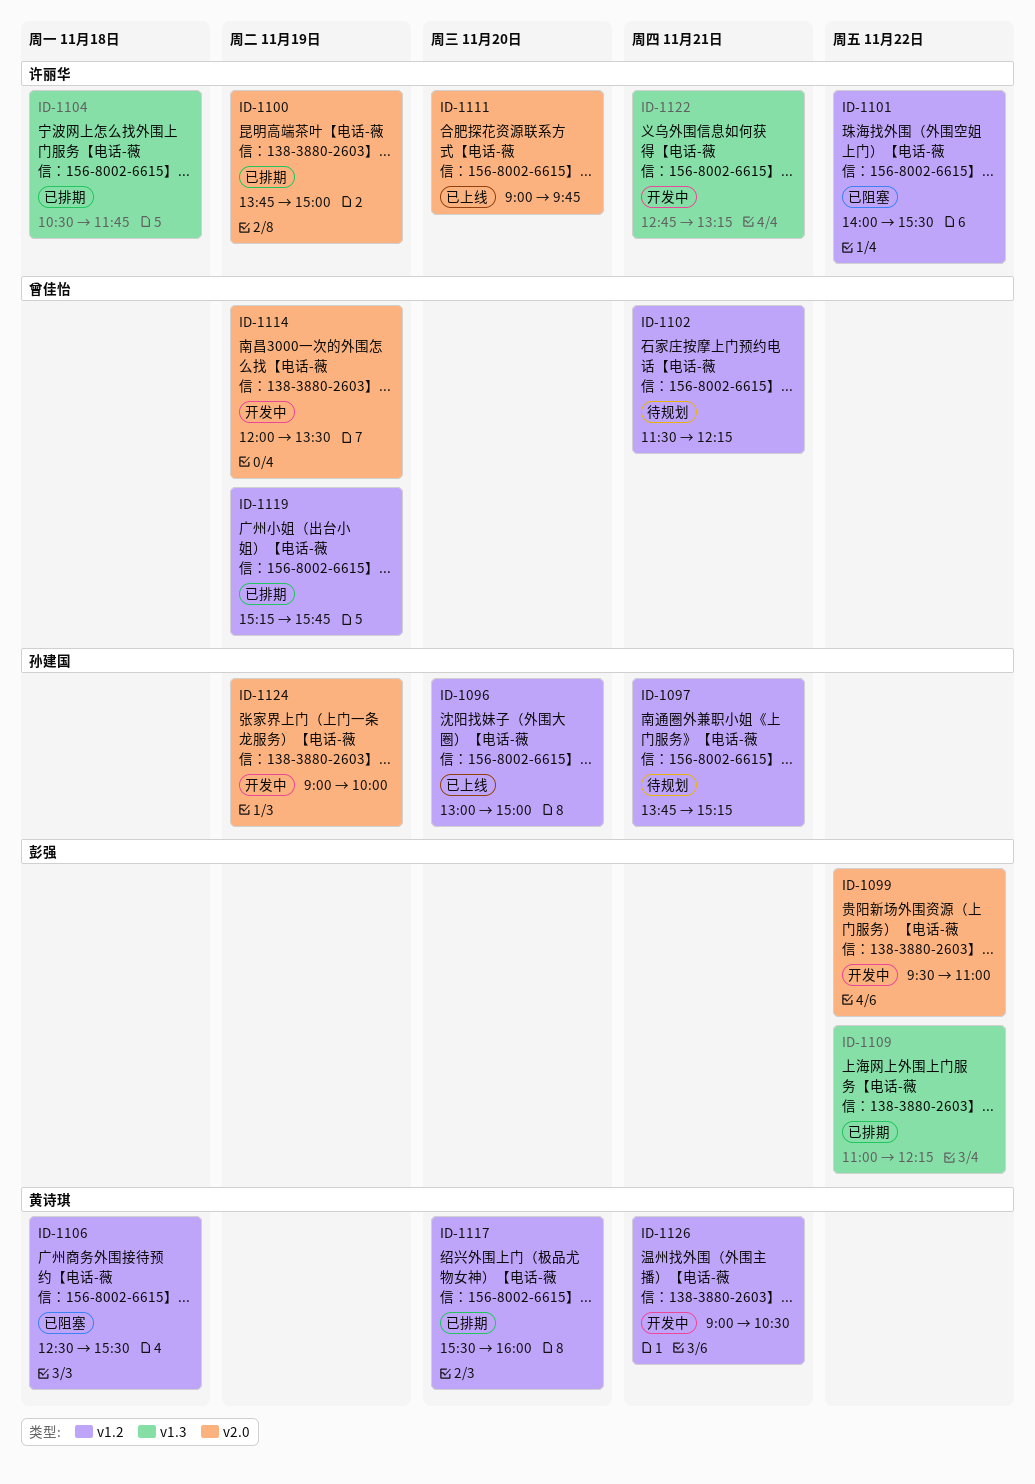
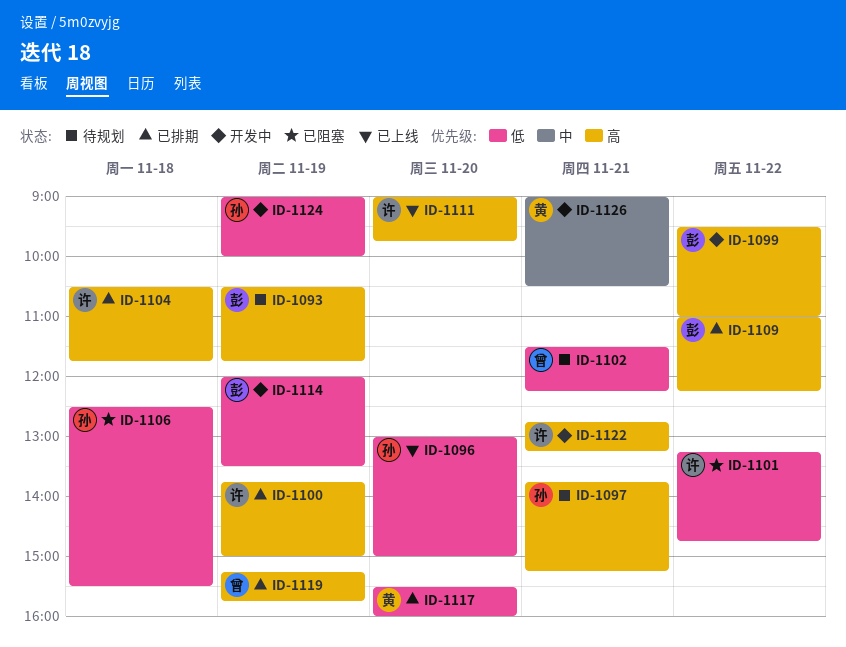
ID-1093: none -> present
ID-1101, begins: 14:00 -> 13:15
ID-1101, ends: 15:30 -> 14:45
ID-1106, owner: 黄诗琪 -> 孙建国
ID-1114, owner: 曾佳怡 -> 彭强

